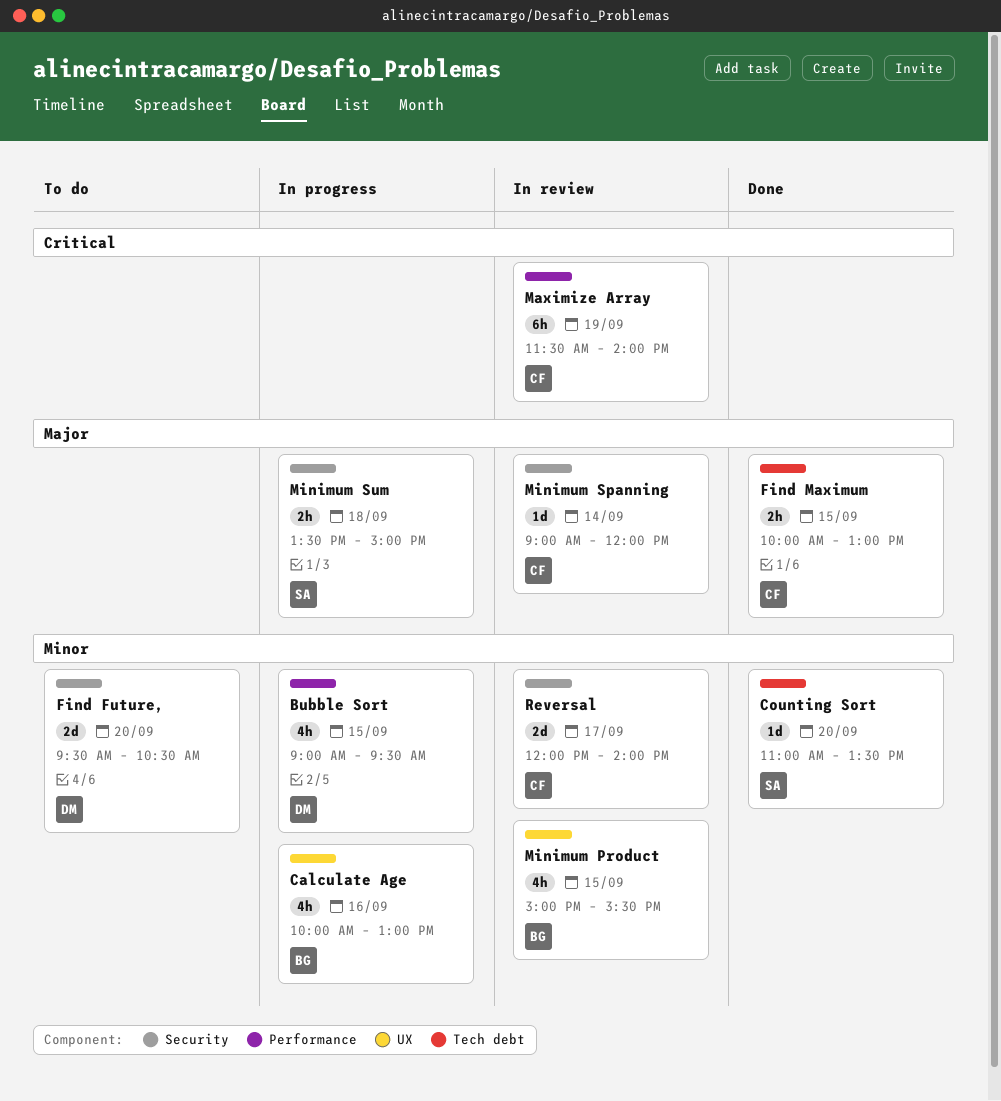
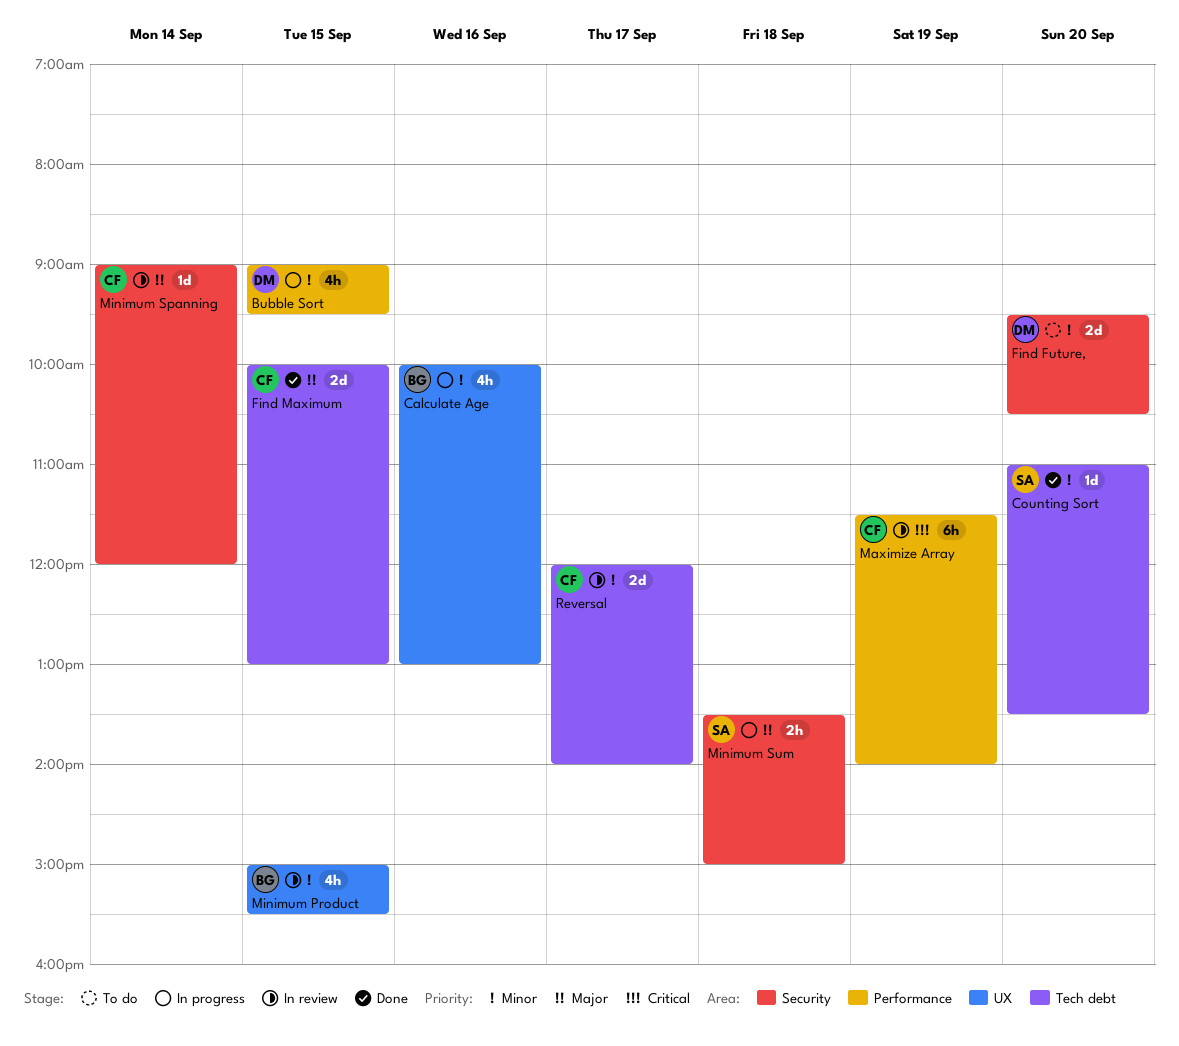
Find Maximum, estimate: 2h -> 2d
Reversal, label: Security -> Tech debt

